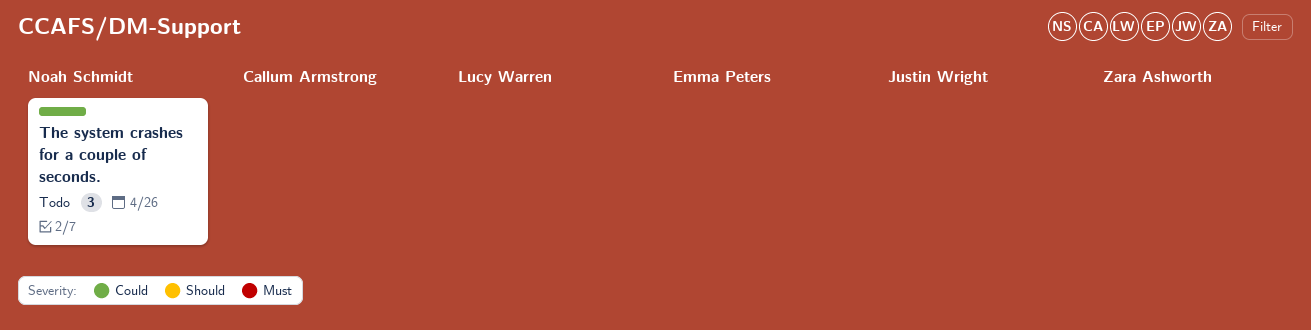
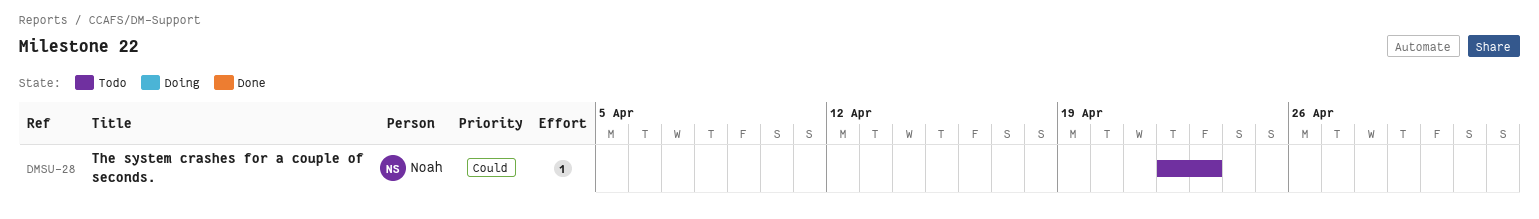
The system crashes for a couple of seconds., estimate: 3 -> 1
The system crashes for a couple of seconds., due: Apr 26 -> Apr 23

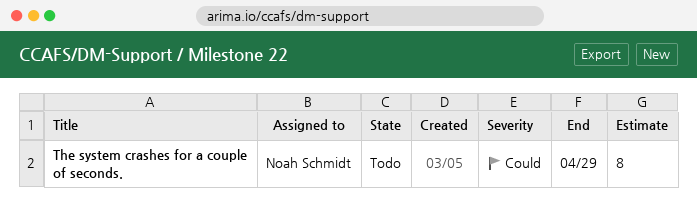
The system crashes for a couple of seconds., estimate: 1 -> 8
The system crashes for a couple of seconds., due: Apr 23 -> Apr 29

